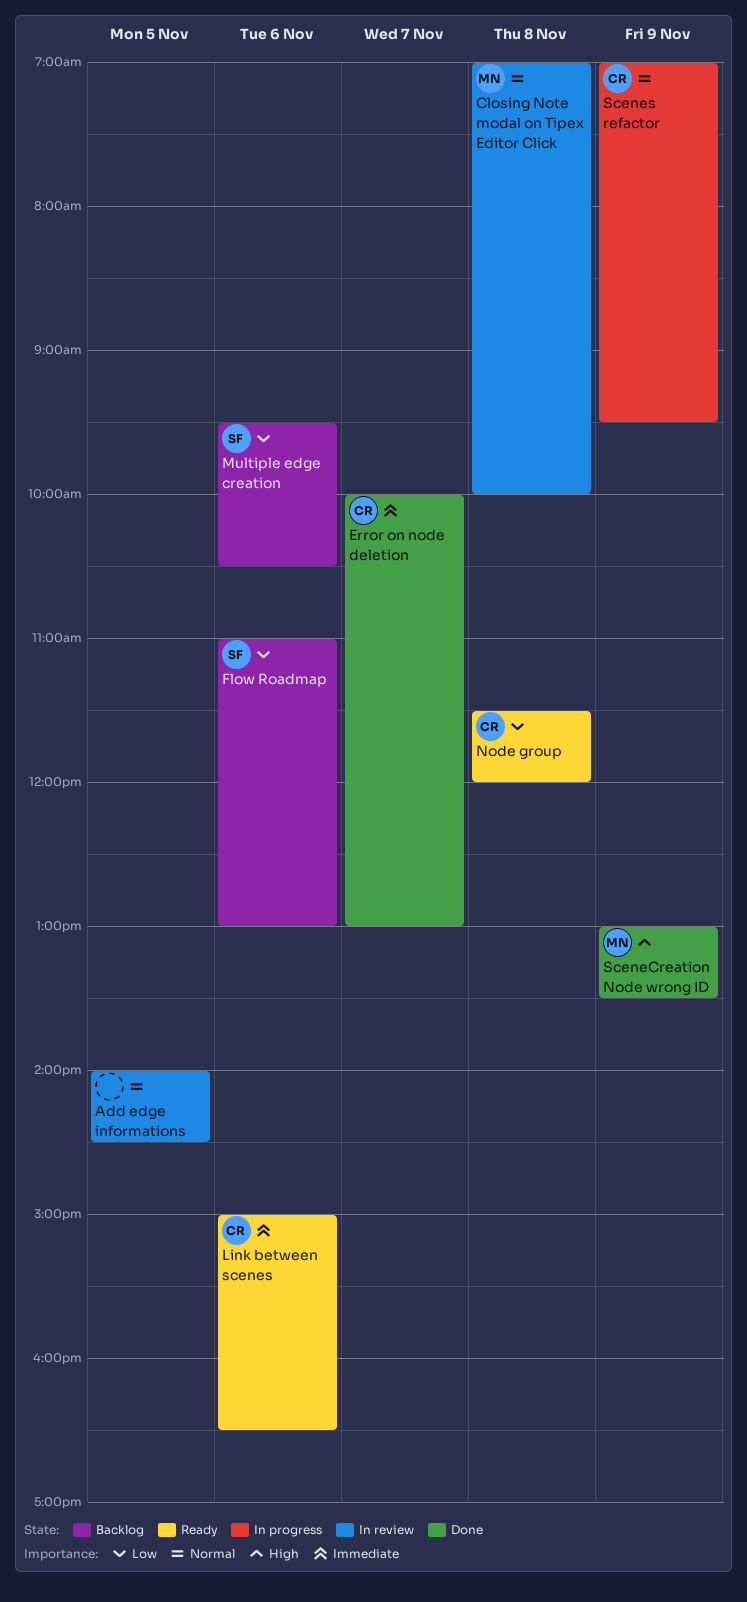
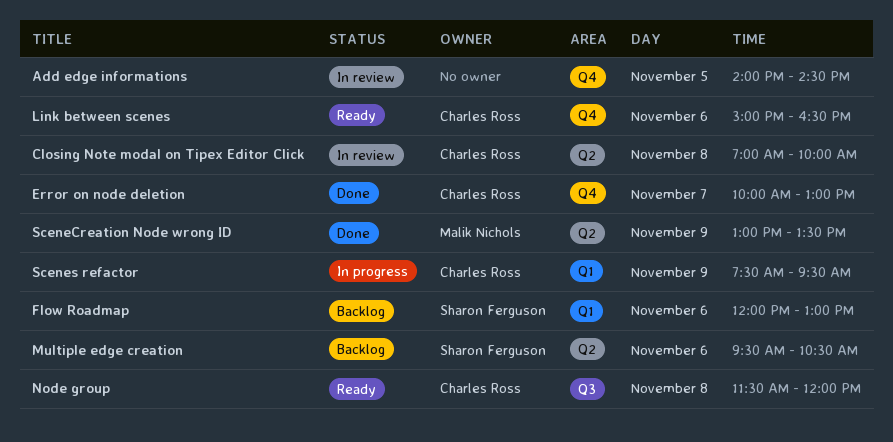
Closing Note modal on Tipex Editor Click, owner: Malik Nichols -> Charles Ross
Flow Roadmap, begins: 11:00 -> 12:00
Scenes refactor, begins: 07:00 -> 07:30

